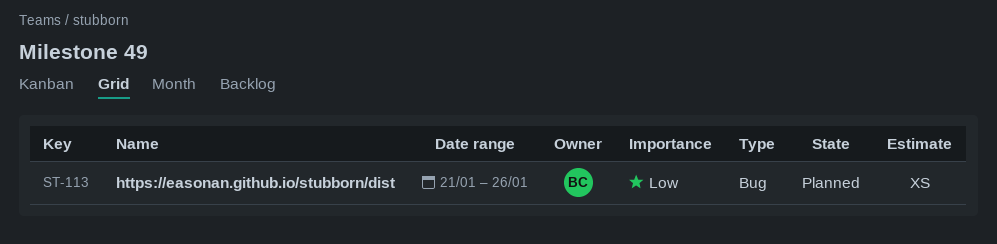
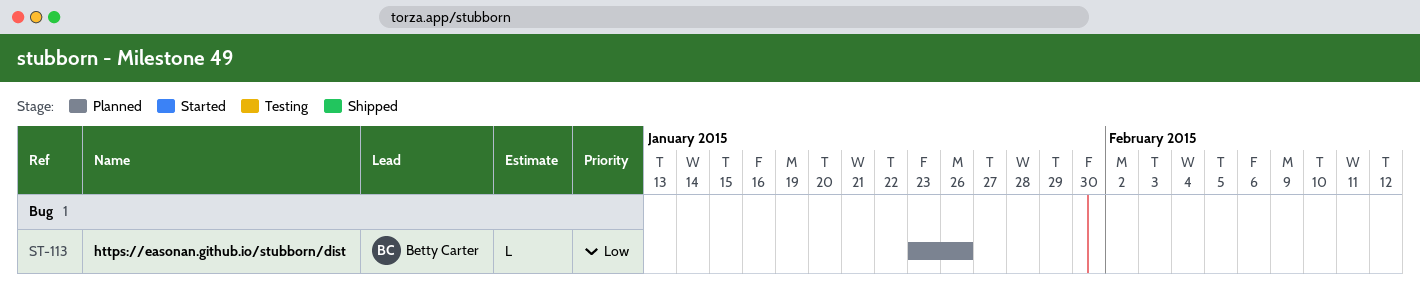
ST-113, estimate: XS -> L
ST-113, start: Jan 21 -> Jan 23

